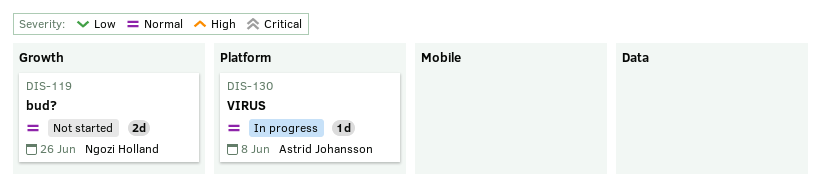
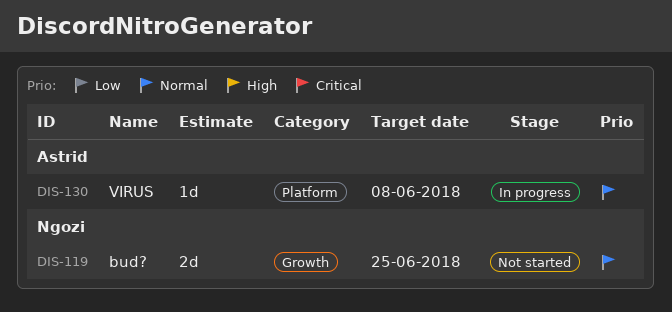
DIS-119, due: Jun 26 -> Jun 25

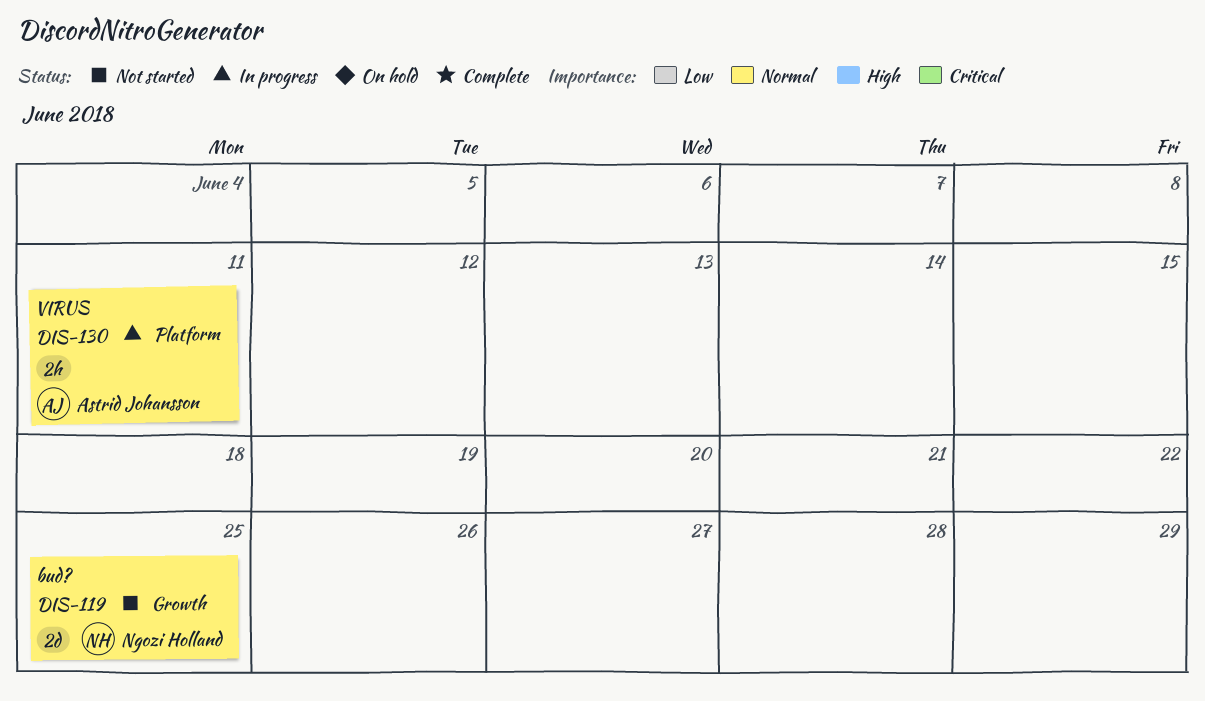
DIS-130, estimate: 1d -> 2h
DIS-130, due: Jun 8 -> Jun 11

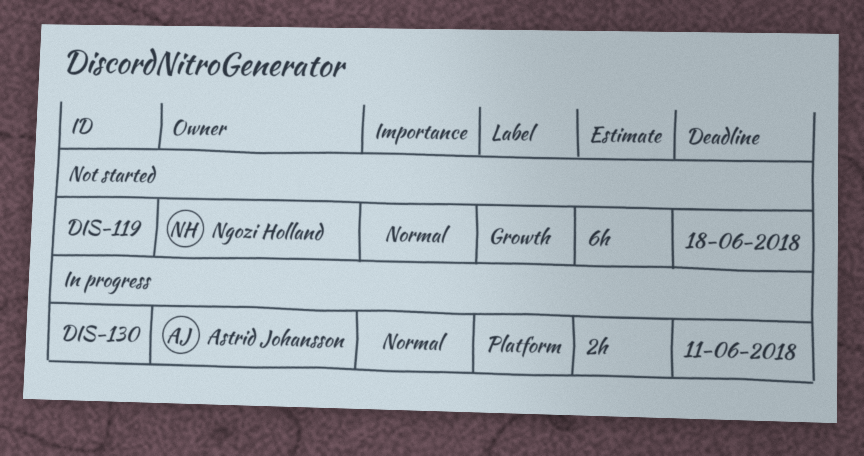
DIS-119, estimate: 2d -> 6h
DIS-119, due: Jun 25 -> Jun 18

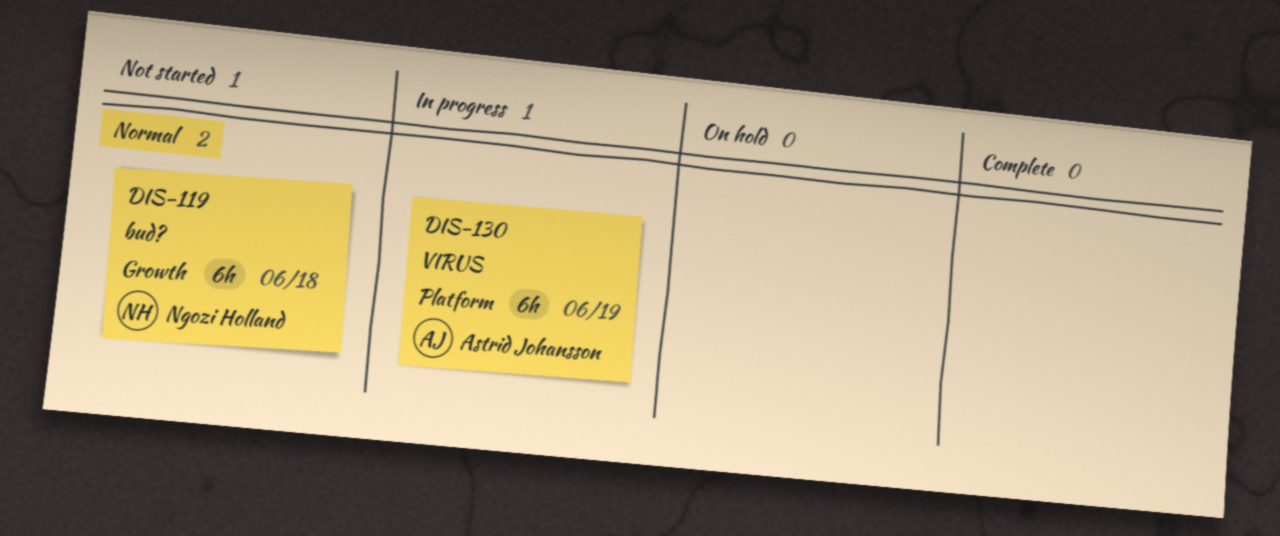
DIS-130, estimate: 2h -> 6h
DIS-130, due: Jun 11 -> Jun 19

